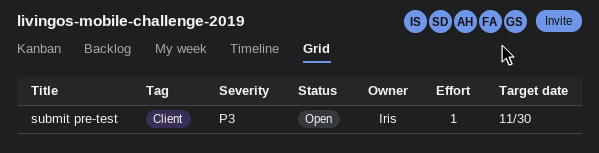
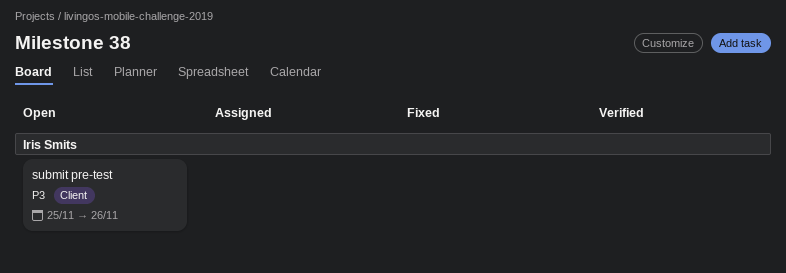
submit pre-test, due: Nov 30 -> Nov 26

